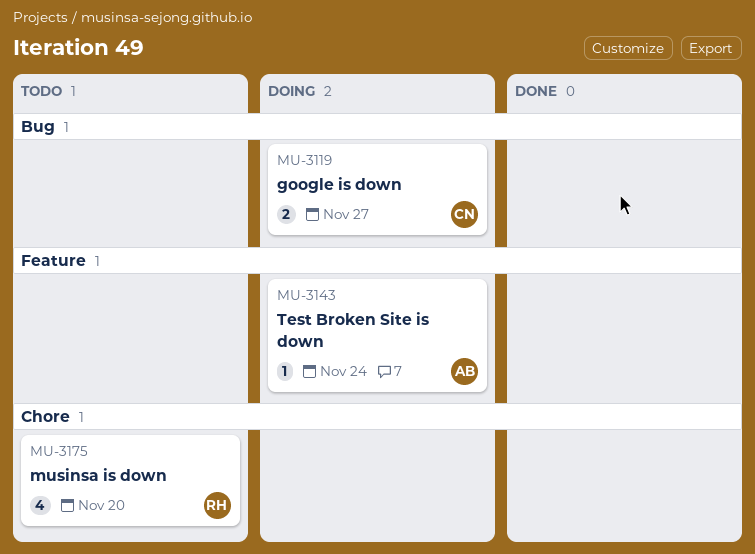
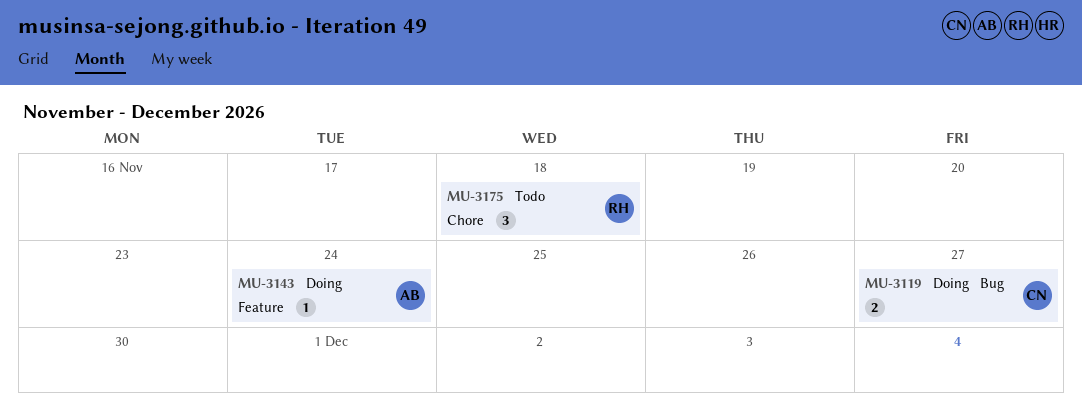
MU-3175, estimate: 4 -> 3
MU-3175, due: Nov 20 -> Nov 18

